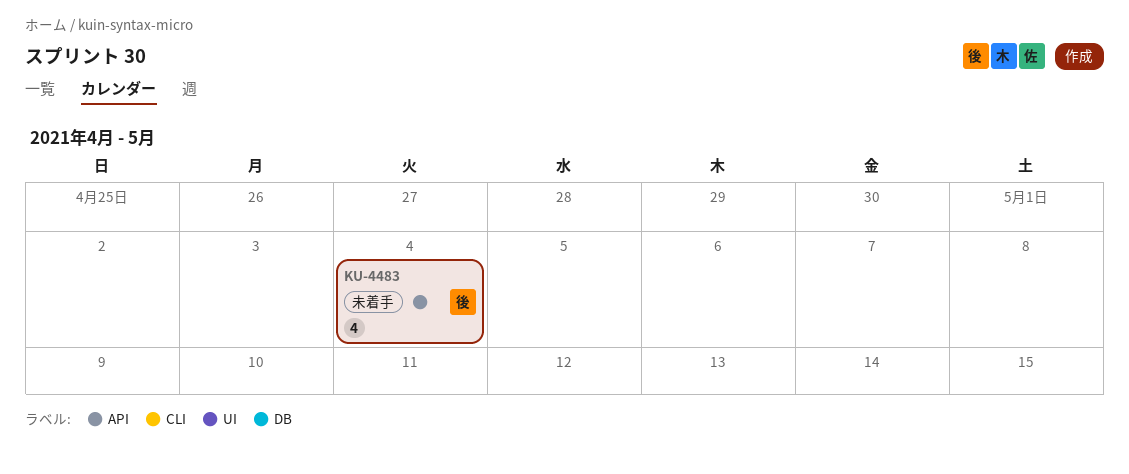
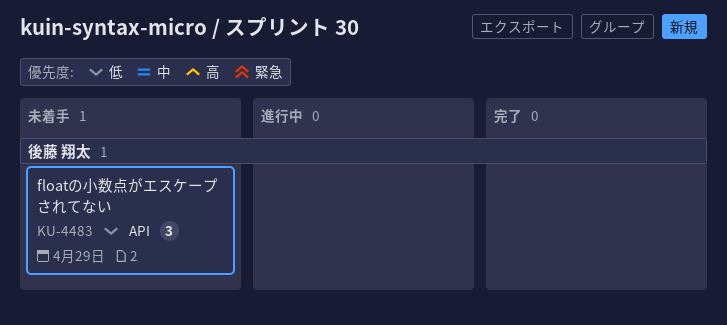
KU-4483, estimate: 4 -> 3
KU-4483, due: May 4 -> Apr 29

